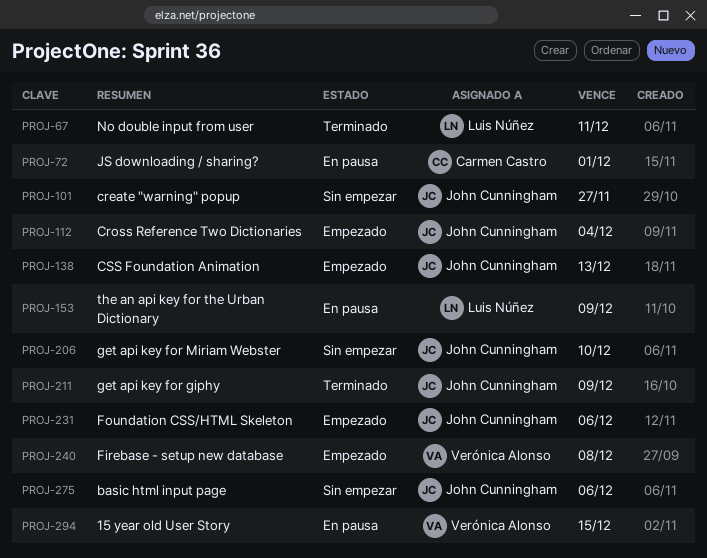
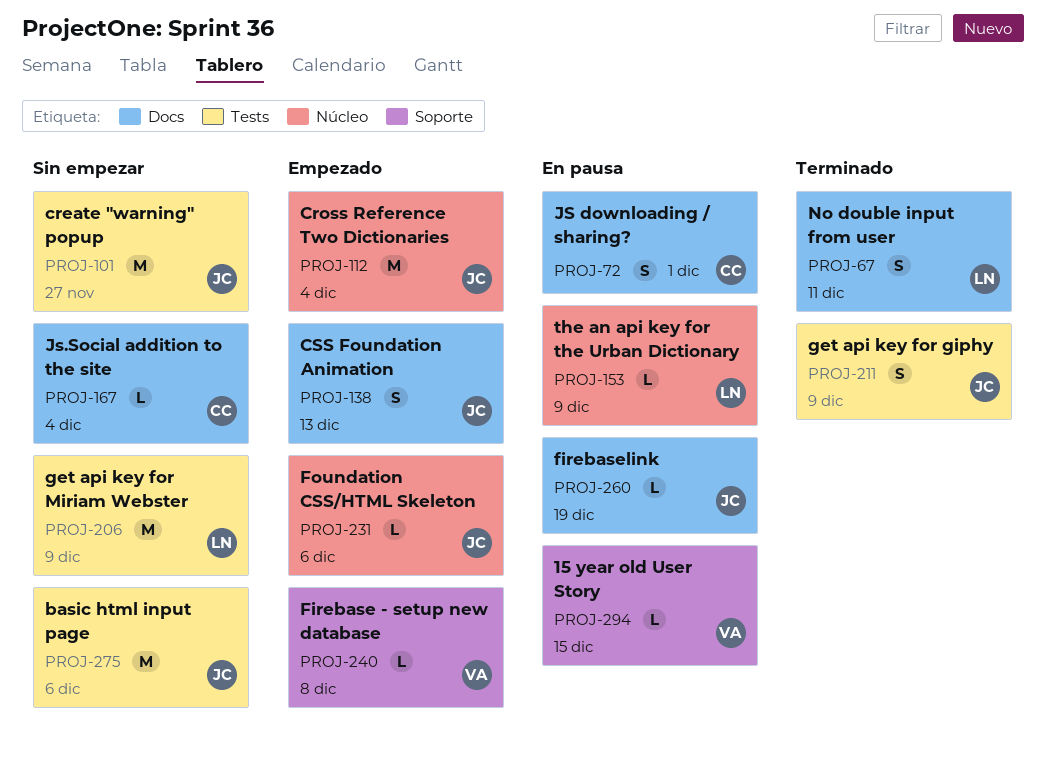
PROJ-167: none -> present
PROJ-206, owner: John Cunningham -> Luis Núñez
PROJ-206, due: Dec 10 -> Dec 9
PROJ-260: none -> present

